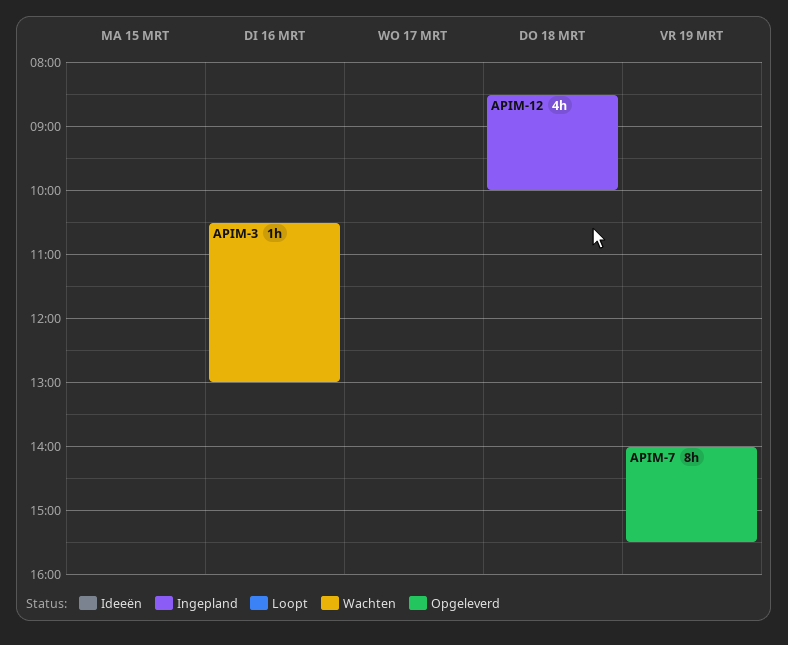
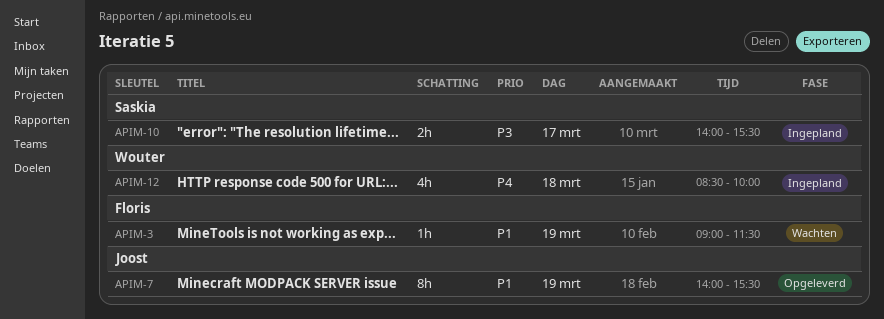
APIM-3, day: Mar 16 -> Mar 19
APIM-3, begins: 10:30 -> 09:00
APIM-3, ends: 13:00 -> 11:30
APIM-10: none -> present

